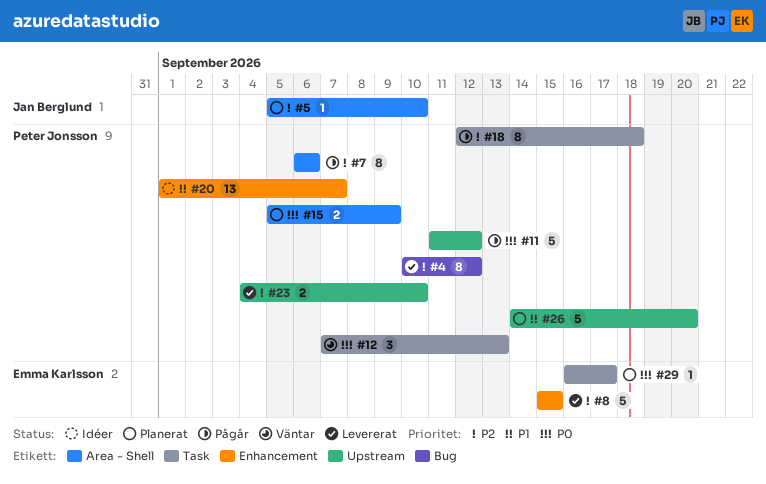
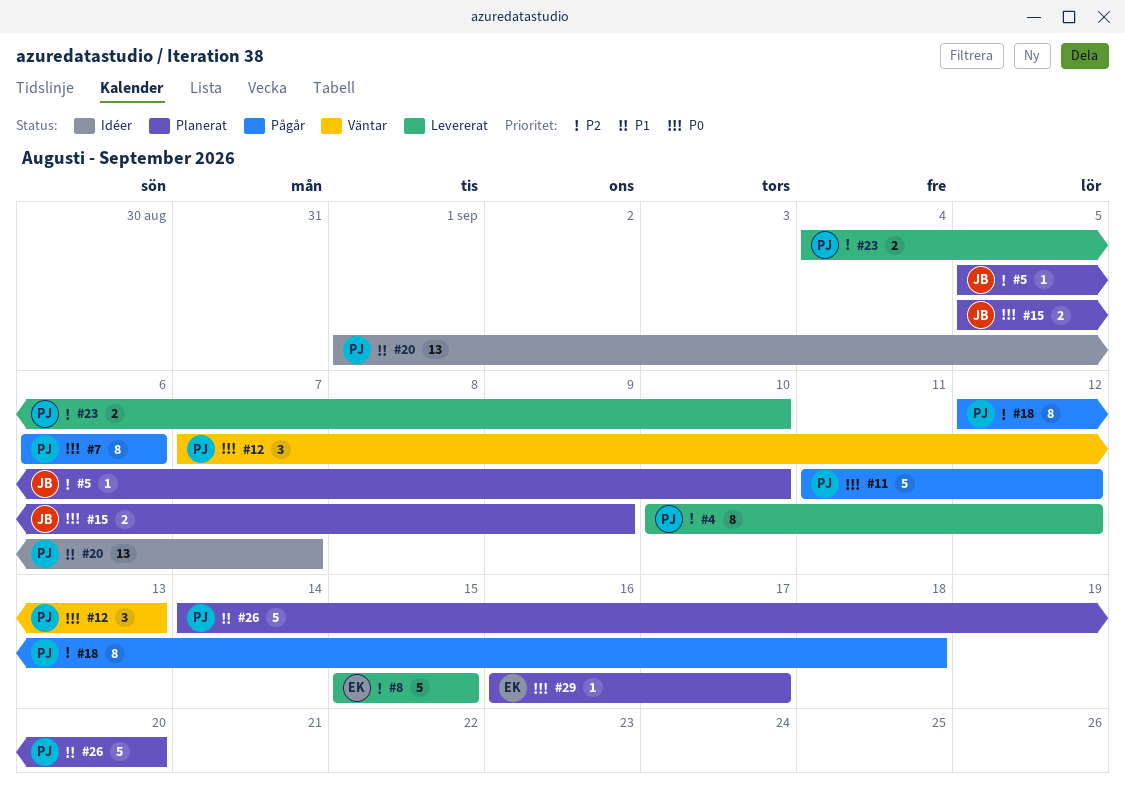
#7, priority: P2 -> P0
#15, owner: Peter Jonsson -> Jan Berglund

